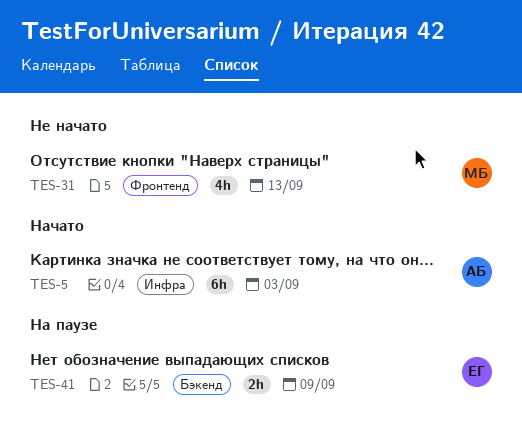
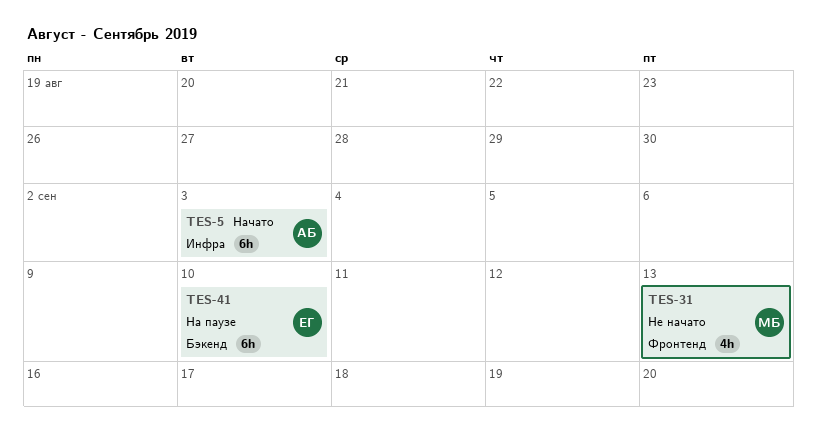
TES-41, estimate: 2h -> 6h
TES-41, due: Sep 9 -> Sep 10

